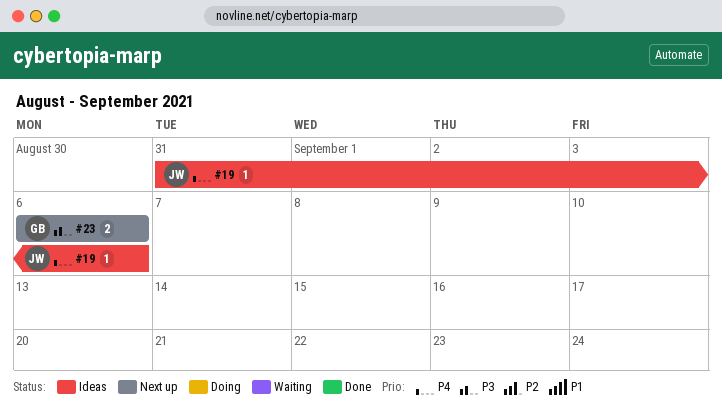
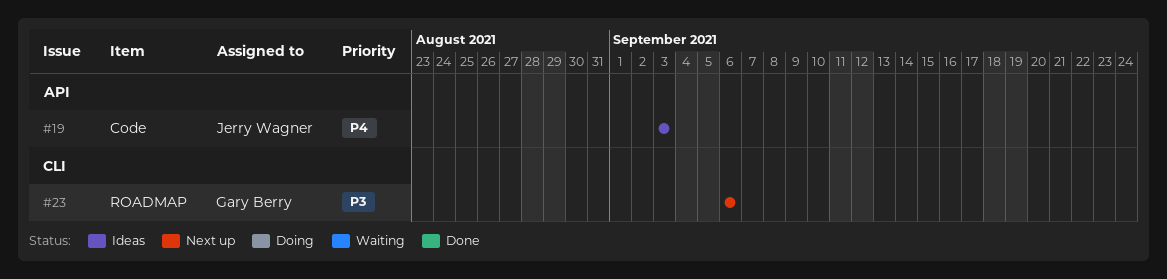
#19, start: Aug 31 -> Sep 3
#19, due: Sep 6 -> Sep 3

